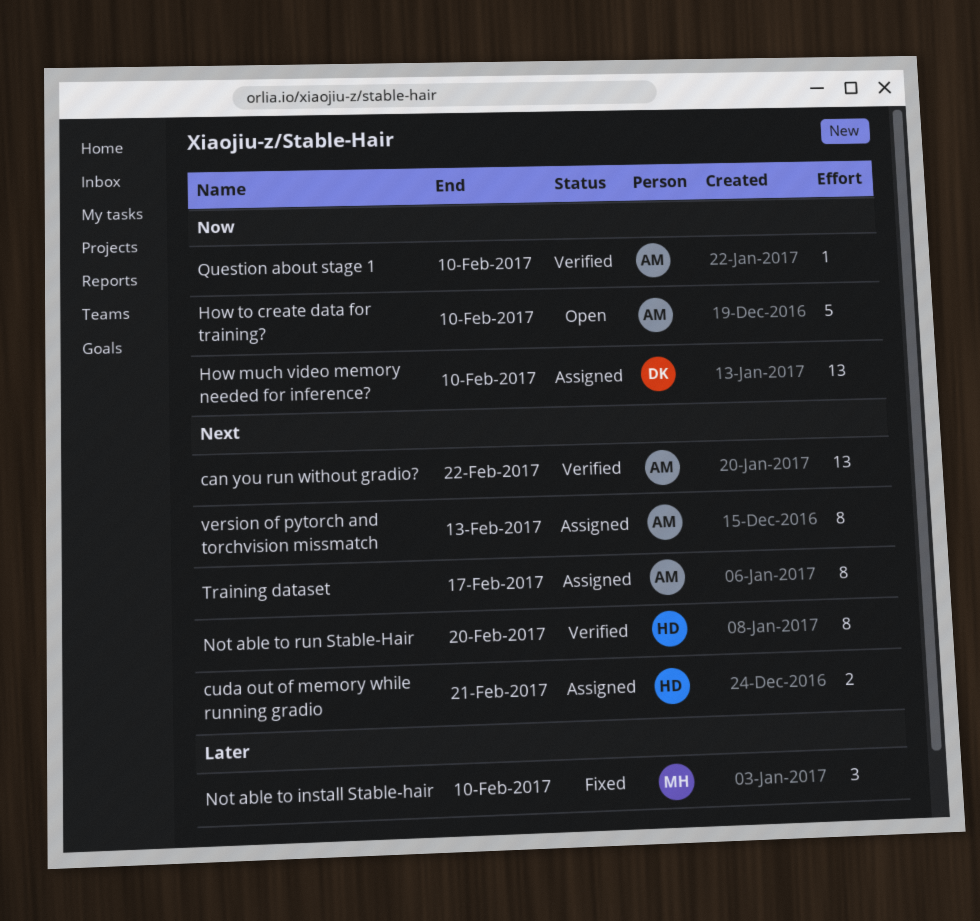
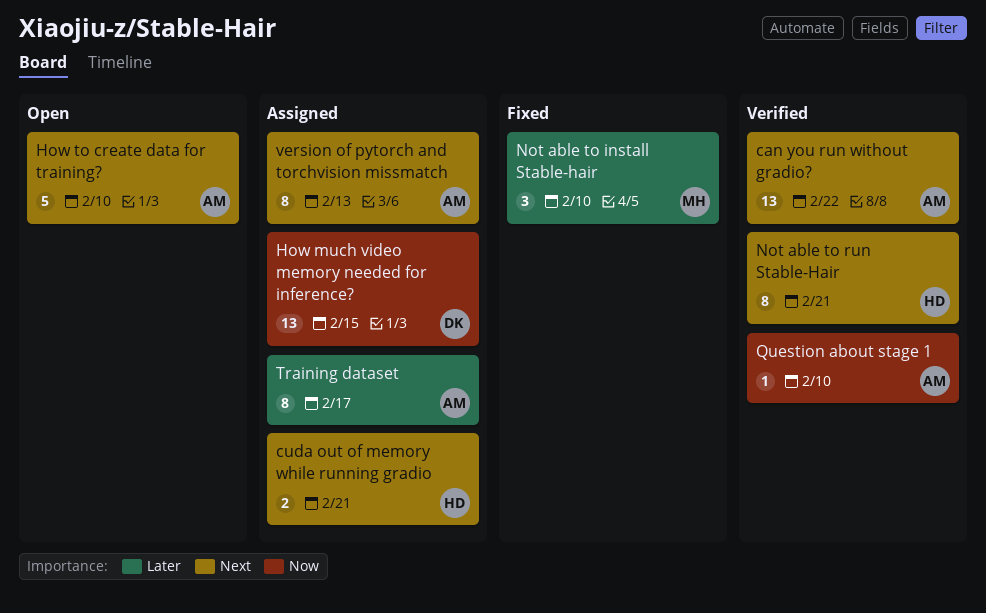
How much video memory needed for inference?, due: Feb 10 -> Feb 15
How to create data for training?, priority: Now -> Next
Not able to run Stable-Hair, due: Feb 20 -> Feb 21
Training dataset, priority: Next -> Later

